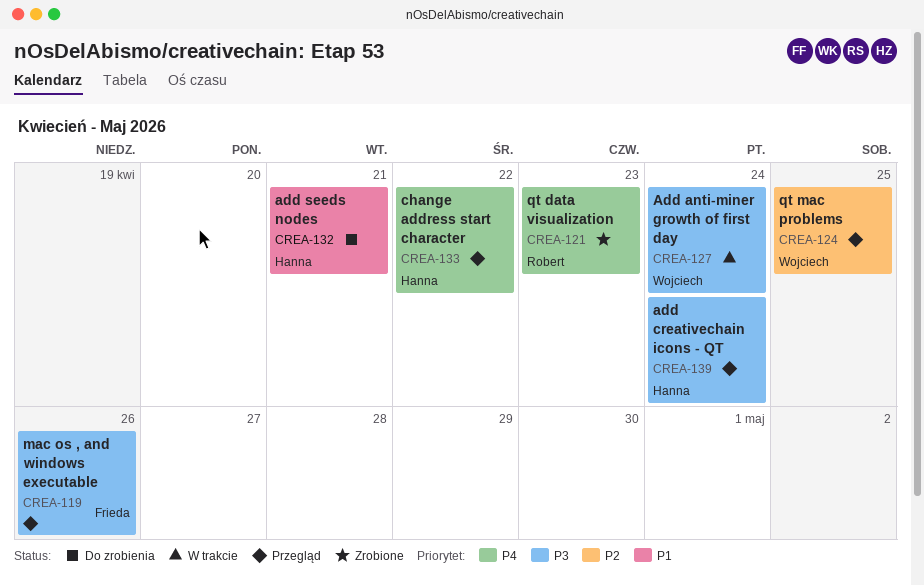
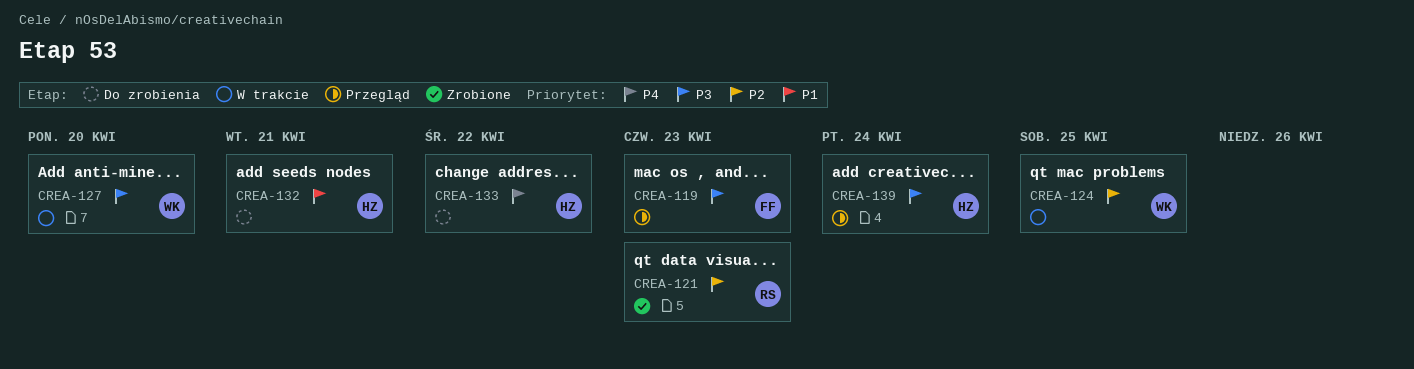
CREA-119, due: Apr 26 -> Apr 23
CREA-121, priority: P4 -> P2
CREA-124, status: Przegląd -> W trakcie
CREA-127, due: Apr 24 -> Apr 20
CREA-133, status: Przegląd -> Do zrobienia

